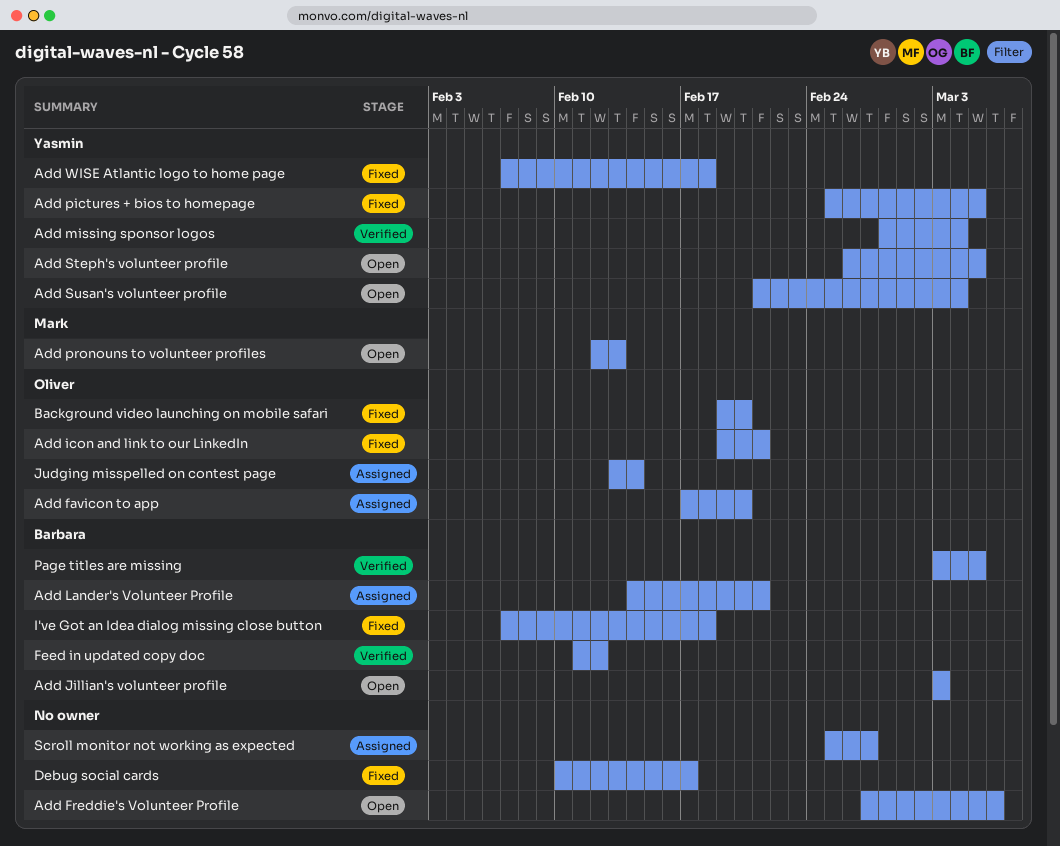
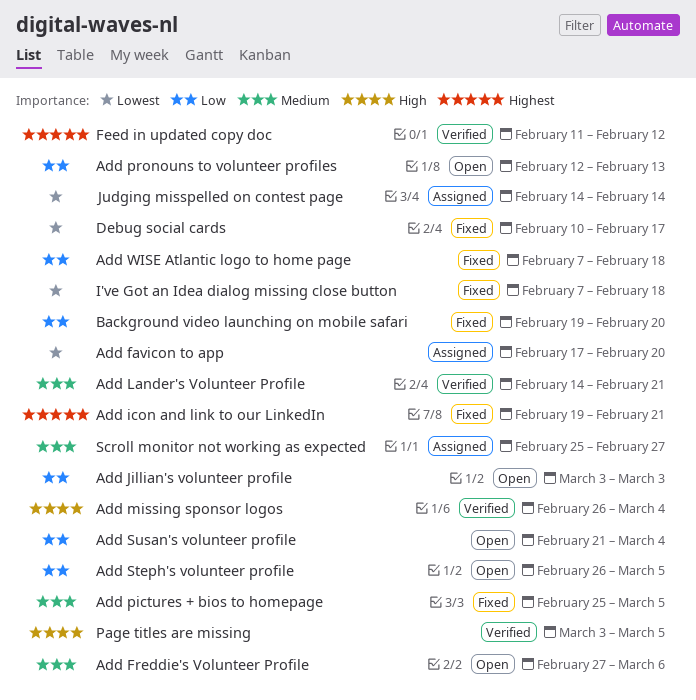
Add Lander's Volunteer Profile, status: Assigned -> Verified
Add missing sponsor logos, start: Feb 28 -> Feb 26
Judging misspelled on contest page, start: Feb 13 -> Feb 14

